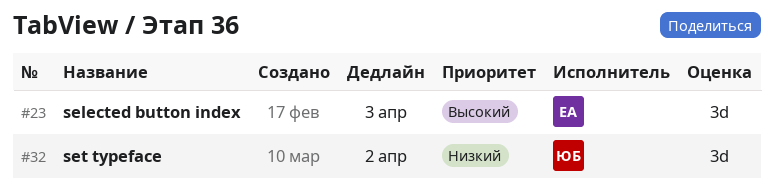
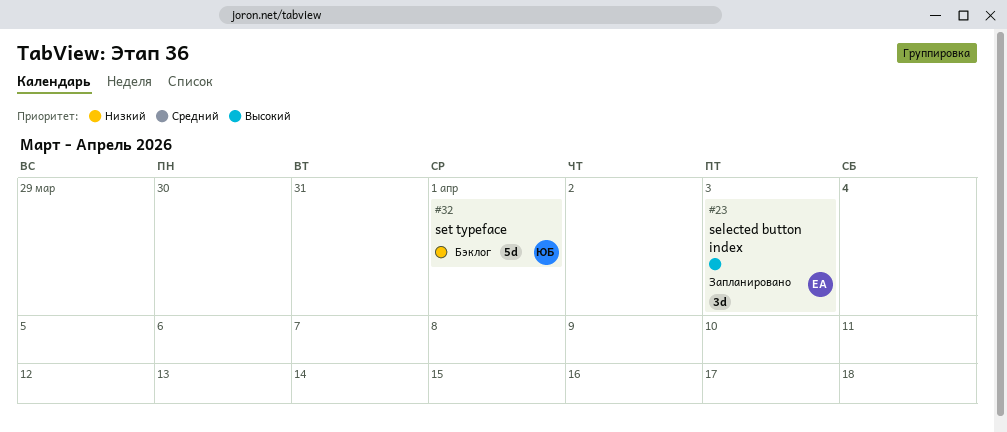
#32, estimate: 3d -> 5d
#32, due: Apr 2 -> Apr 1

